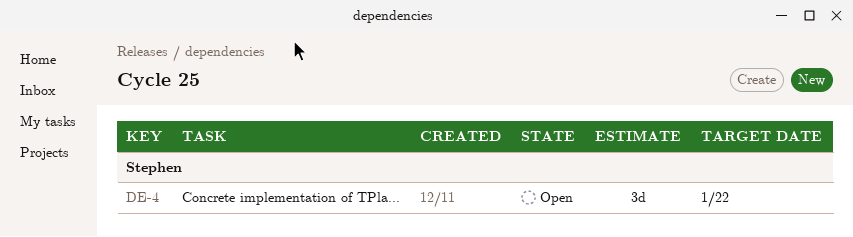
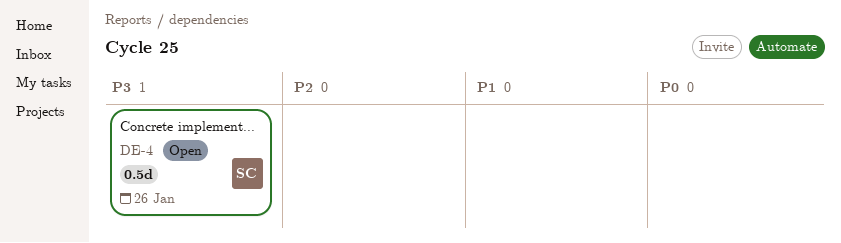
DE-4, estimate: 3d -> 0.5d
DE-4, due: Jan 22 -> Jan 26

